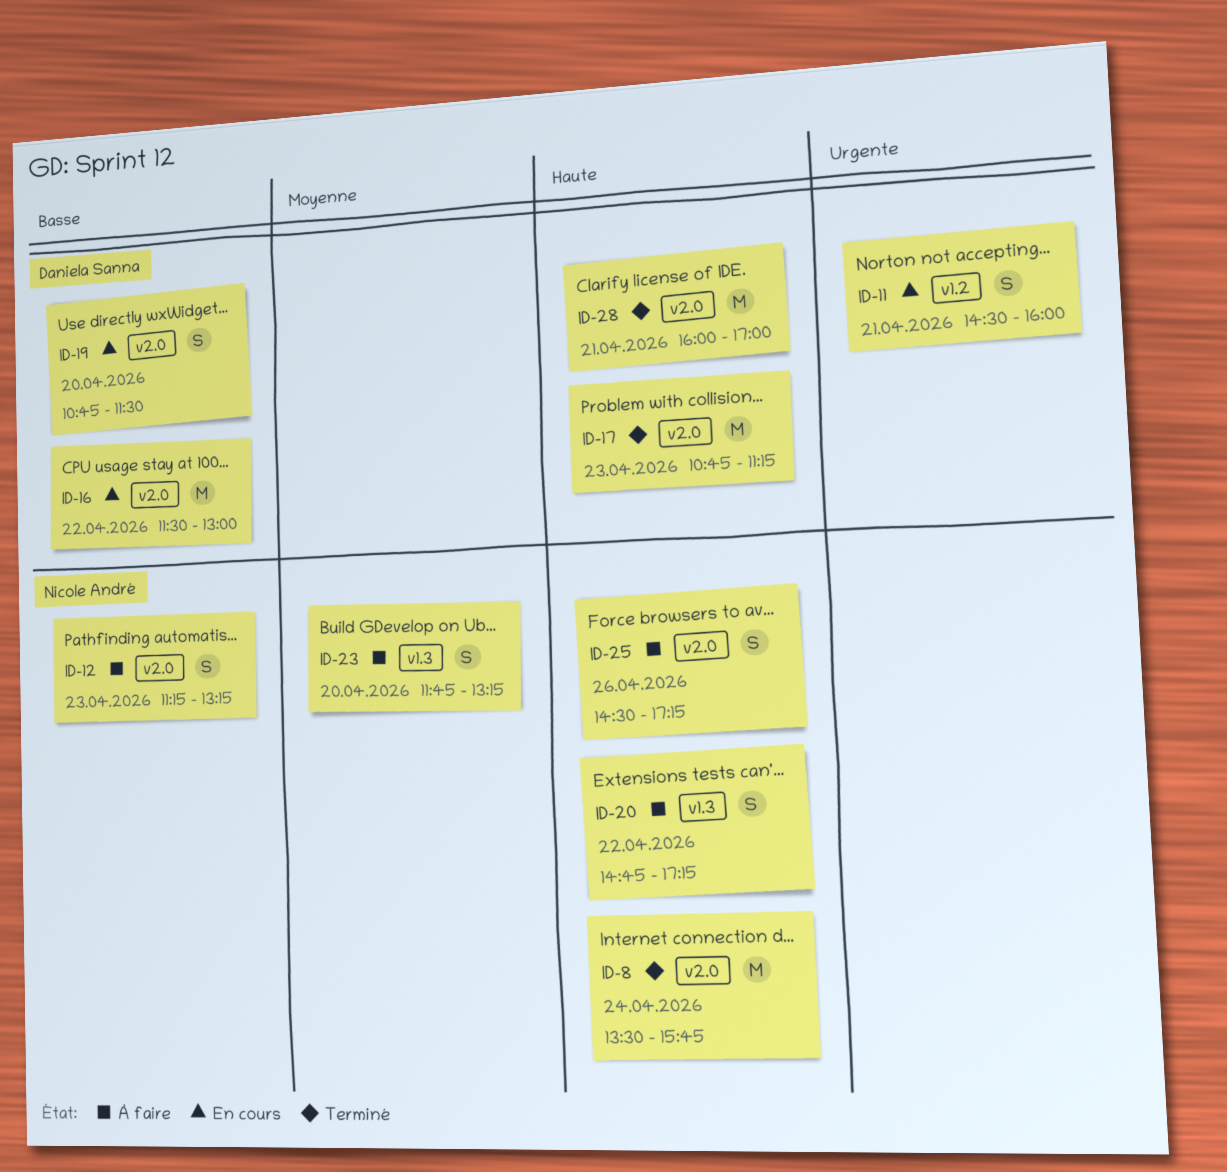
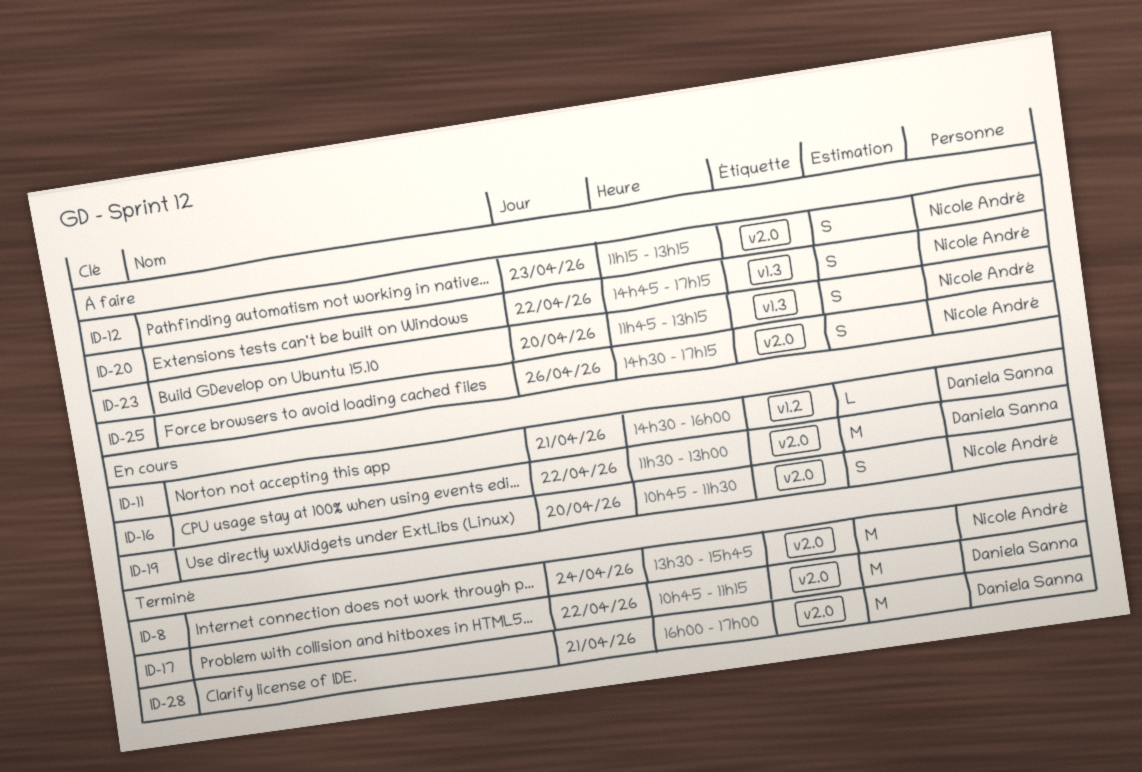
ID-11, estimate: S -> L
ID-17, day: Apr 23 -> Apr 22
ID-19, owner: Daniela Sanna -> Nicole André

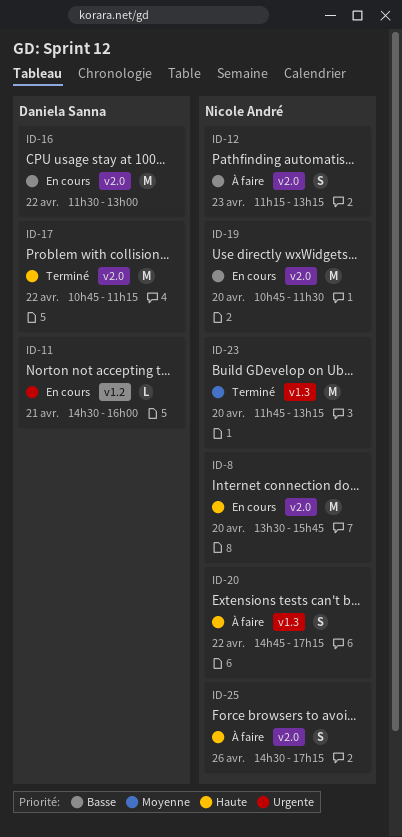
ID-8, status: Terminé -> En cours
ID-8, day: Apr 24 -> Apr 20
ID-19, estimate: S -> M
ID-23, status: À faire -> Terminé
ID-23, estimate: S -> M
ID-28: present -> none

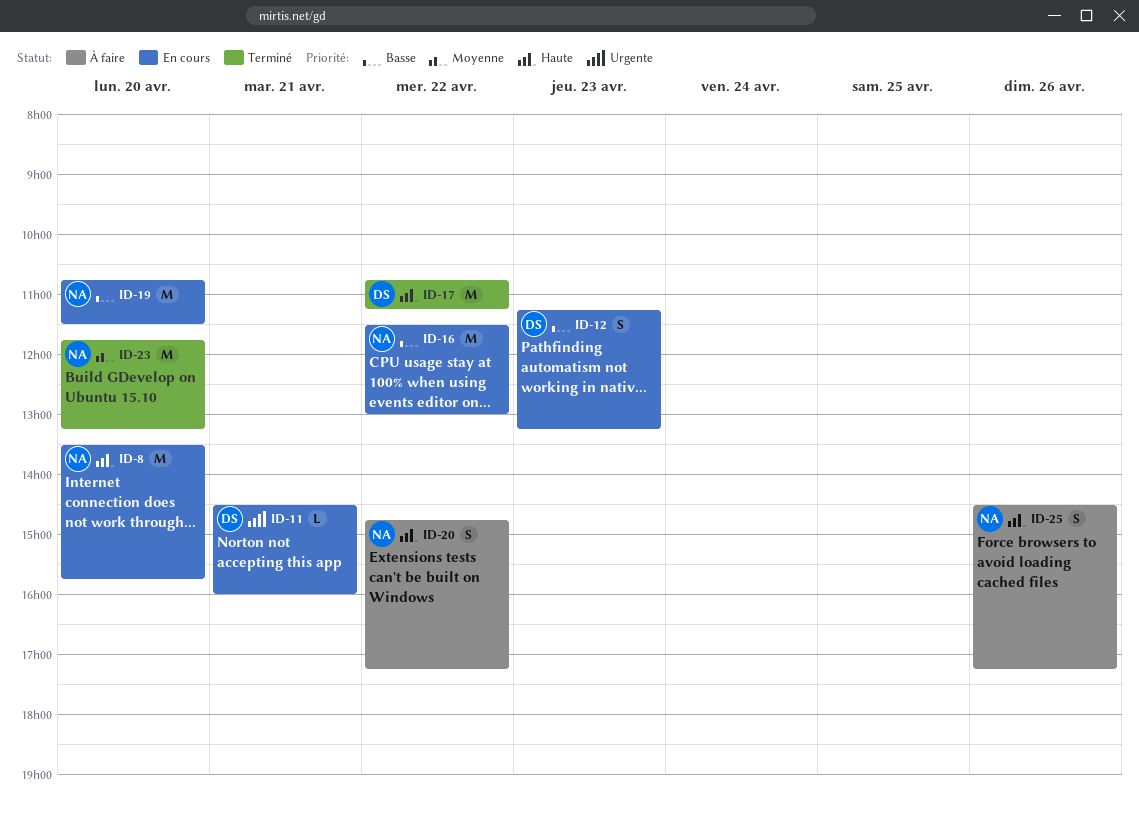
ID-12, status: À faire -> En cours
ID-12, owner: Nicole André -> Daniela Sanna
ID-16, owner: Daniela Sanna -> Nicole André

